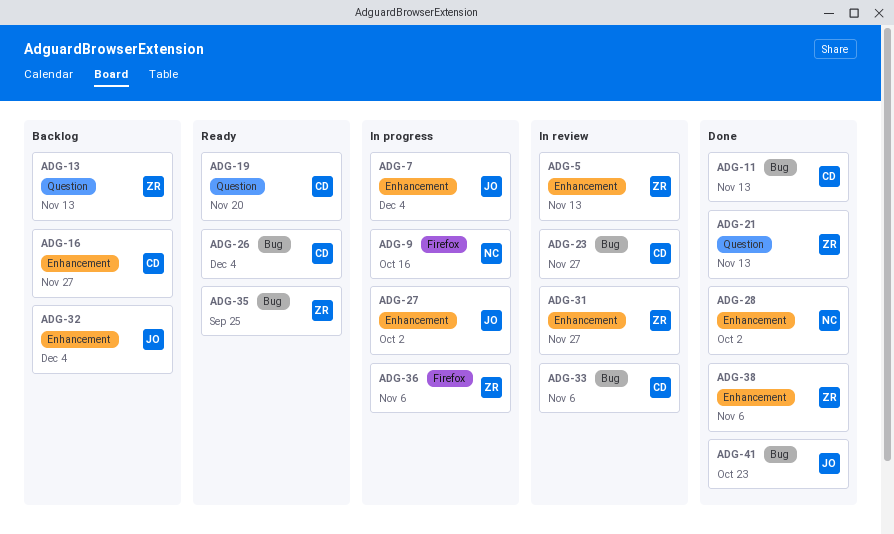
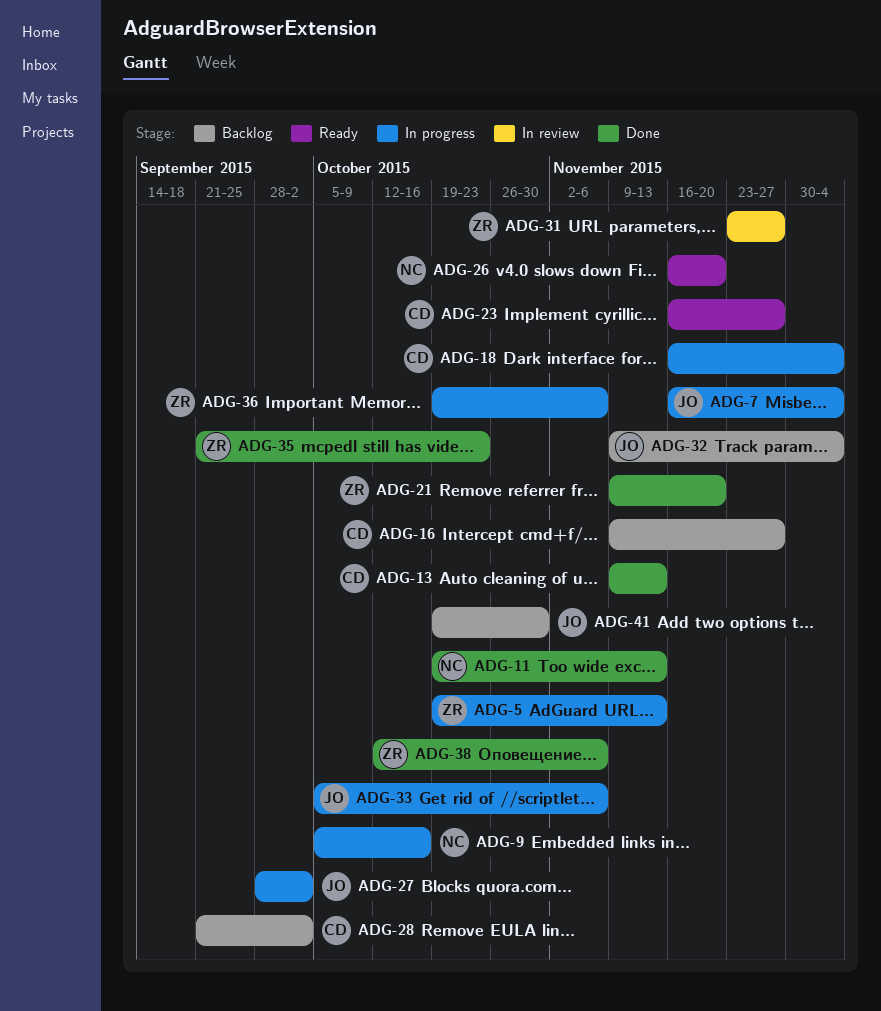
ADG-5, status: In review -> In progress
ADG-11, owner: CD -> NC
ADG-13, status: Backlog -> Done
ADG-13, owner: ZR -> CD
ADG-18: none -> present
ADG-19: present -> none
ADG-21, due: Nov 13 -> Nov 20
ADG-23, status: In review -> Ready
ADG-26, owner: CD -> NC
ADG-26, due: Dec 4 -> Nov 20
ADG-28, status: Done -> Backlog
ADG-28, owner: NC -> CD
ADG-33, status: In review -> In progress
ADG-33, owner: CD -> JO
ADG-35, status: Ready -> Done
ADG-35, due: Sep 25 -> Oct 23
ADG-41, status: Done -> Backlog
ADG-41, due: Oct 23 -> Oct 30

